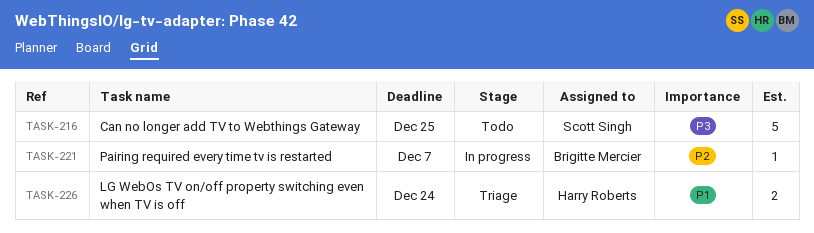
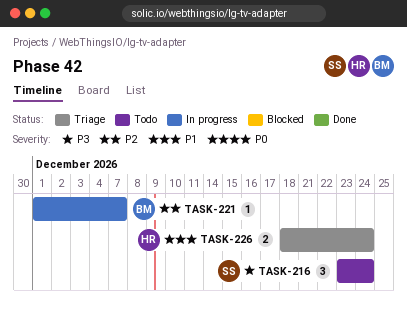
TASK-216, estimate: 5 -> 3
TASK-216, due: Dec 25 -> Dec 24

